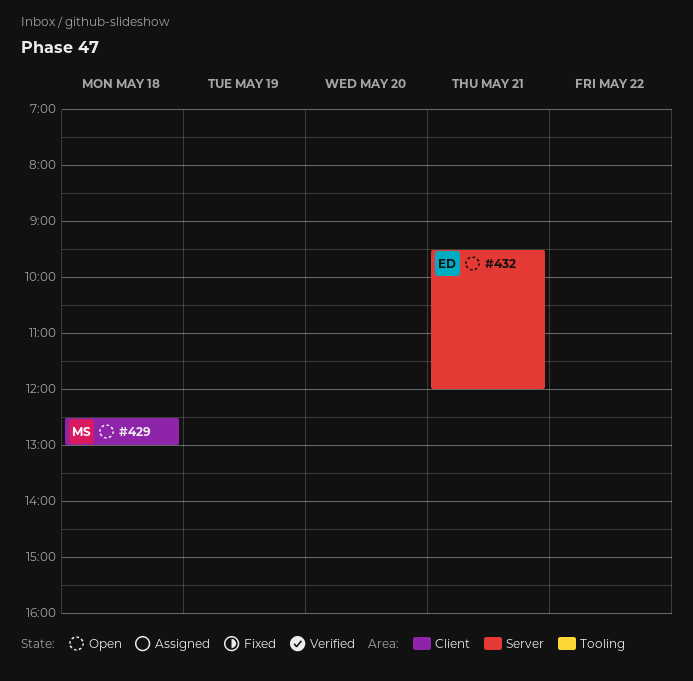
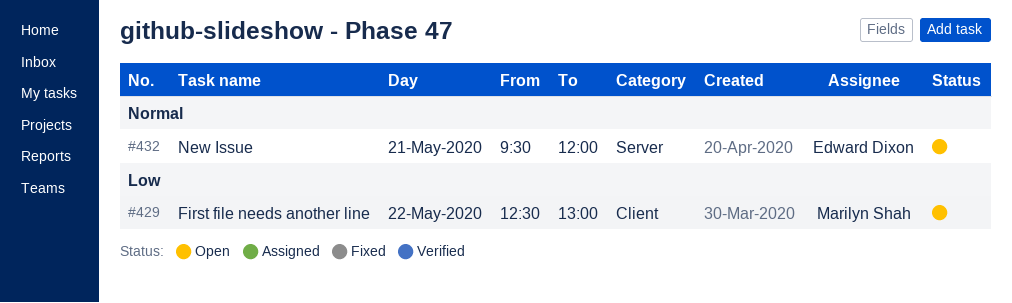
#429, day: May 18 -> May 22

